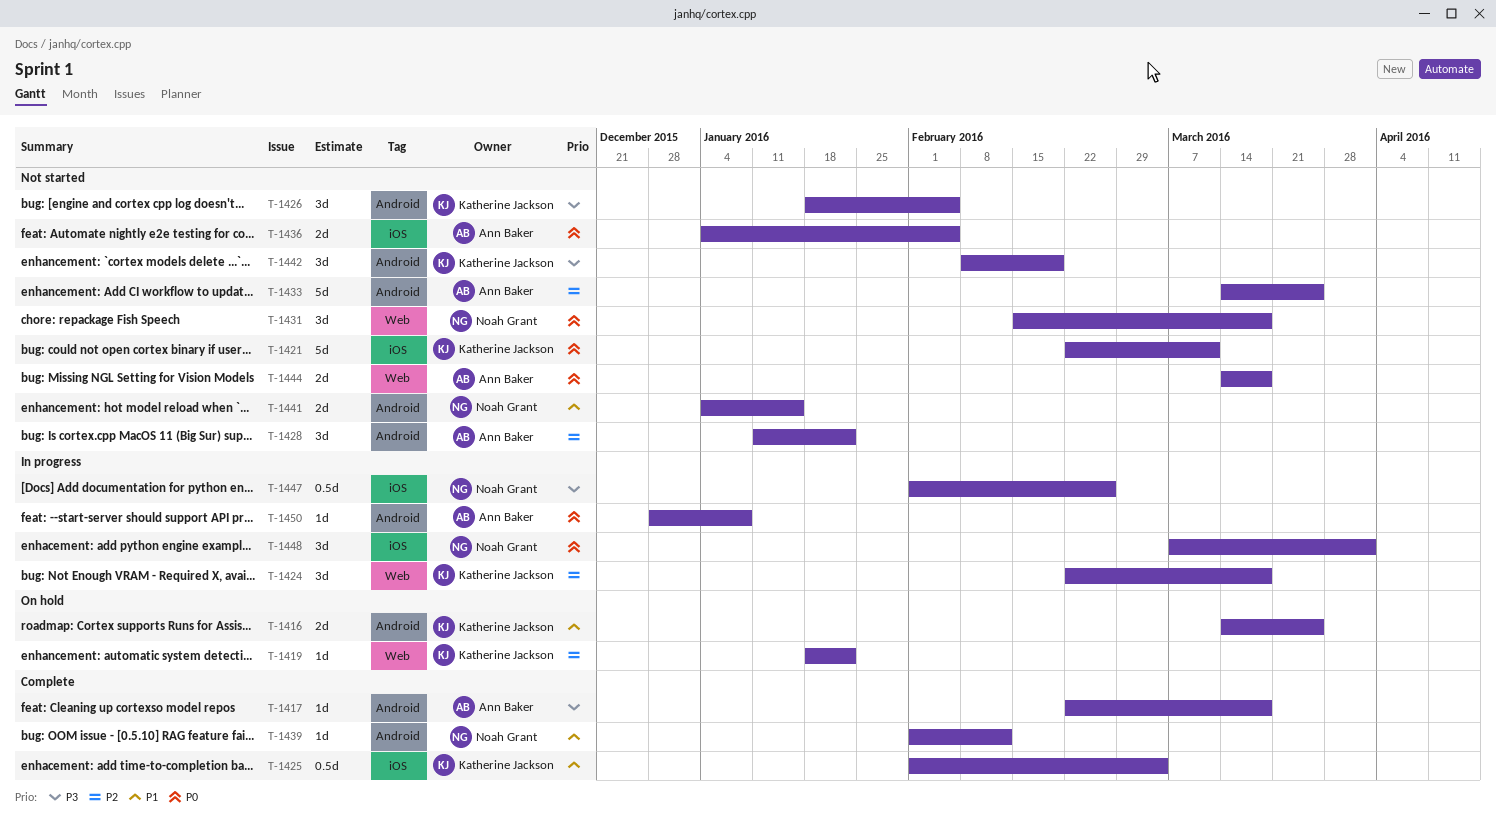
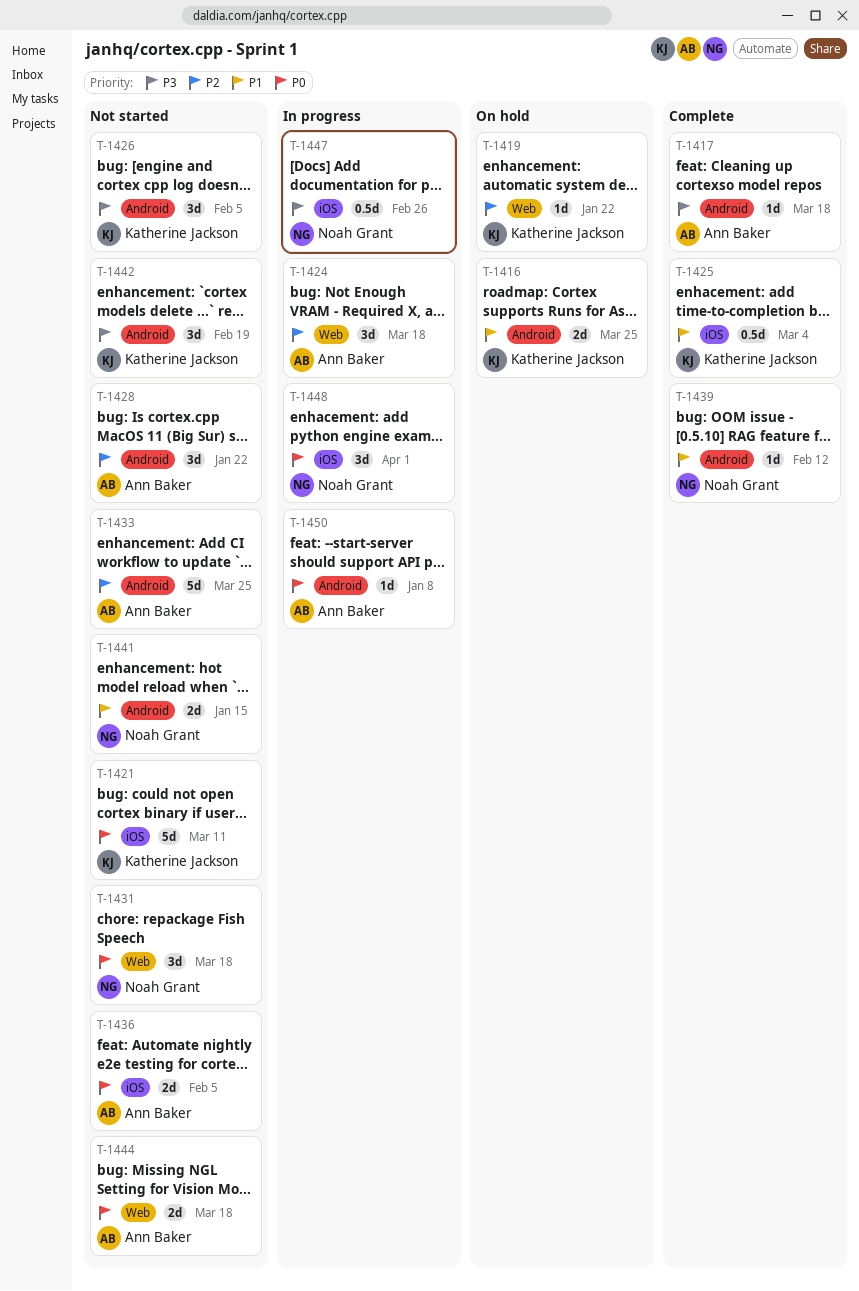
T-1424, owner: Katherine Jackson -> Ann Baker

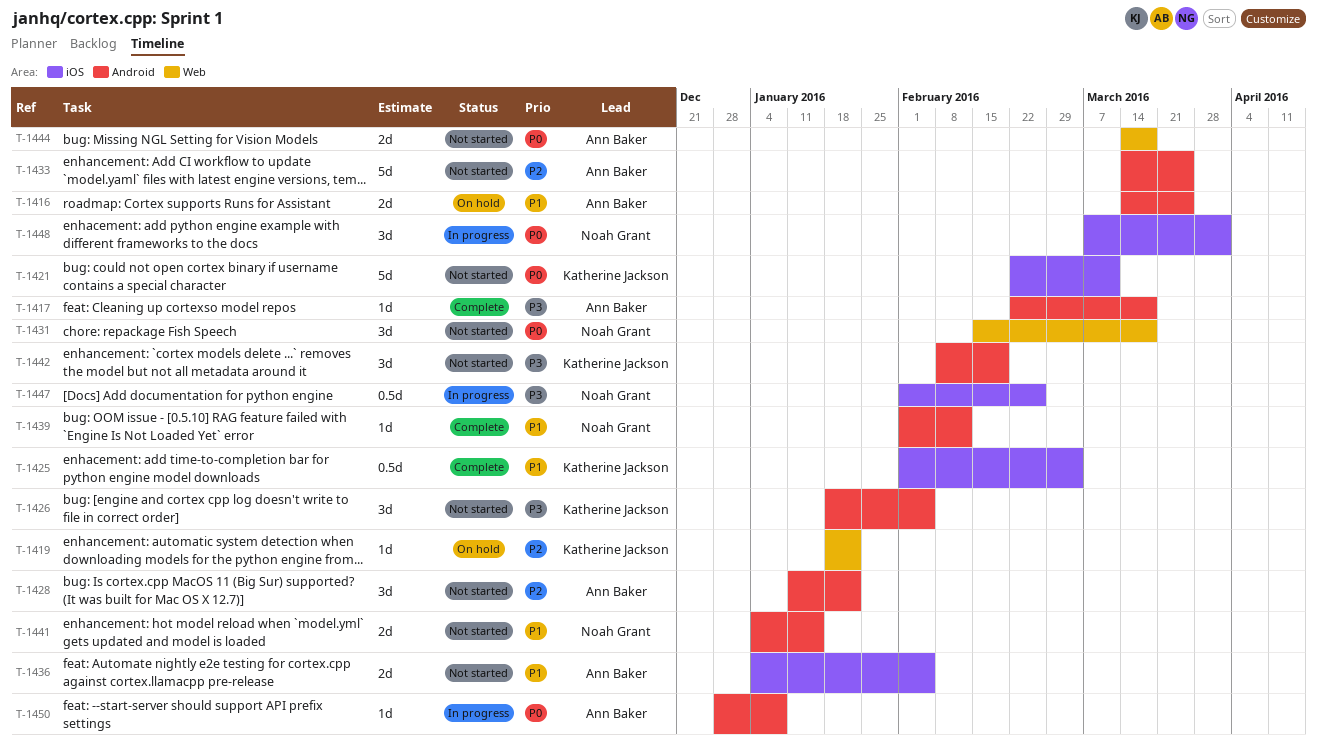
T-1416, owner: Katherine Jackson -> Ann Baker
T-1424: present -> none
T-1436, priority: P0 -> P1

